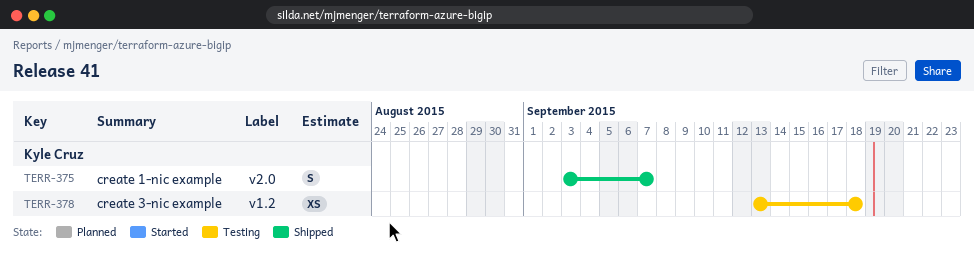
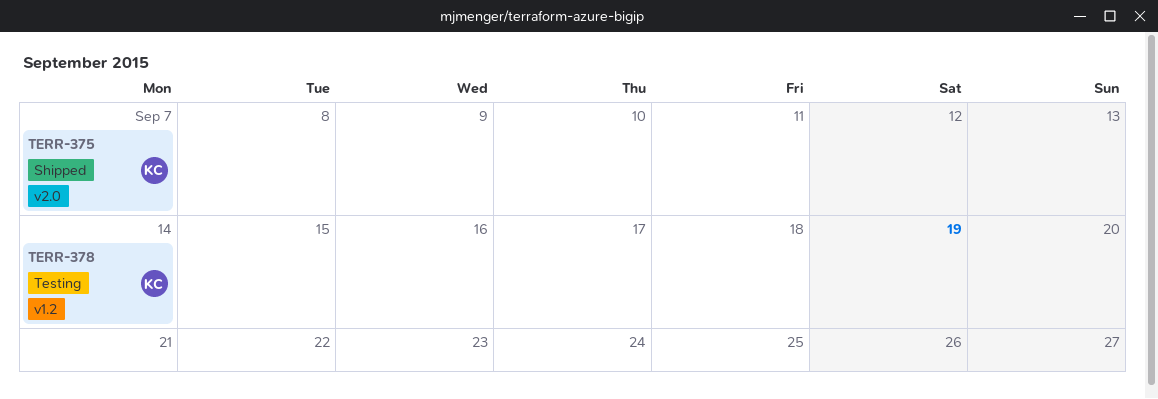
TERR-378, due: Sep 18 -> Sep 14

